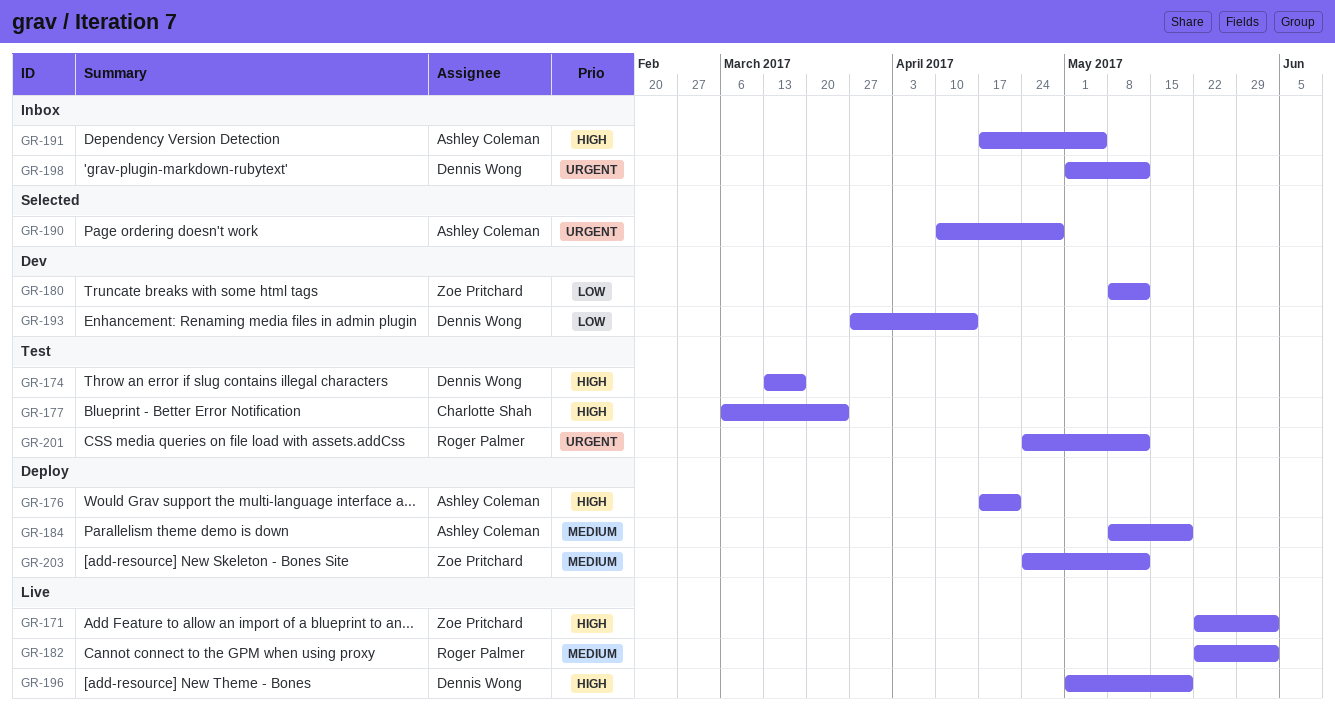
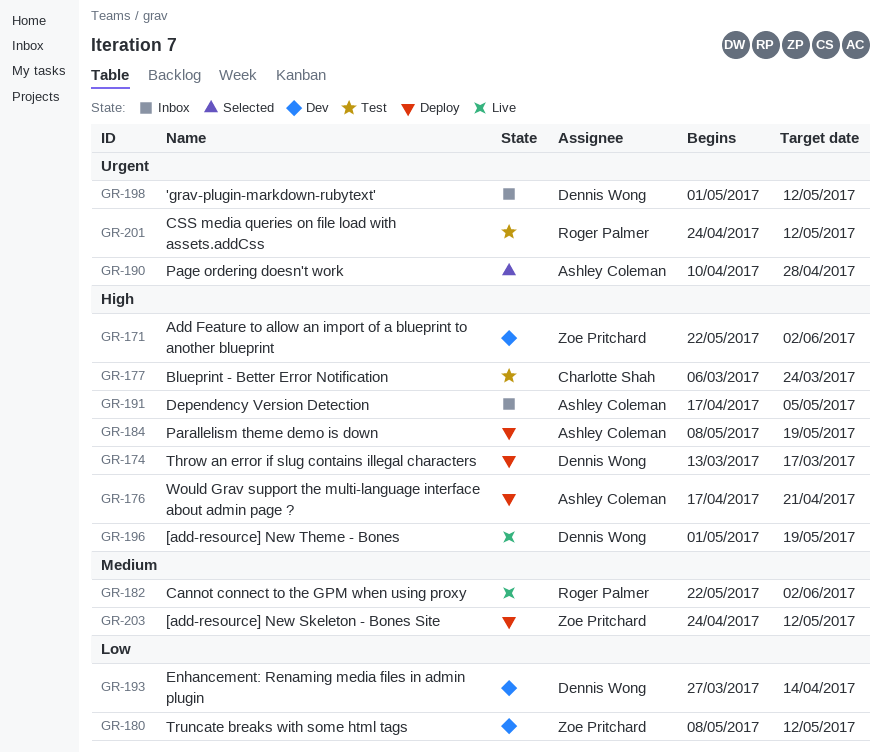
GR-171, status: Live -> Dev
GR-174, status: Test -> Deploy
GR-184, priority: Medium -> High

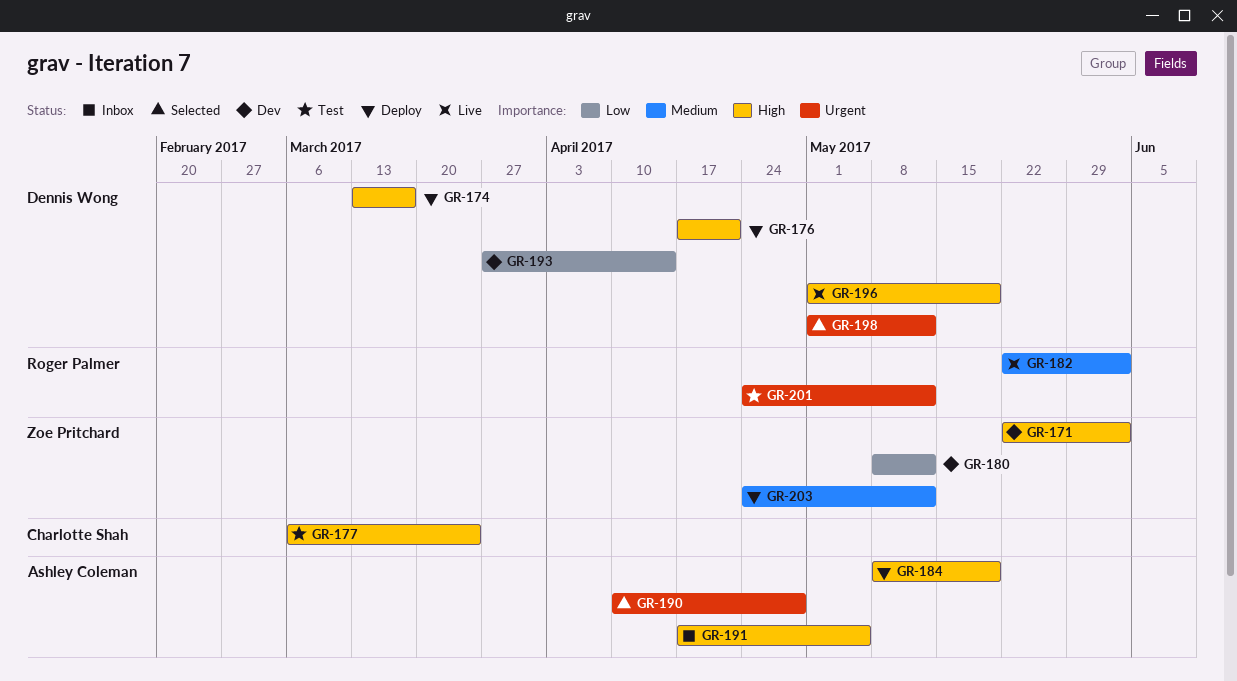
GR-176, owner: Ashley Coleman -> Dennis Wong
GR-198, status: Inbox -> Selected

